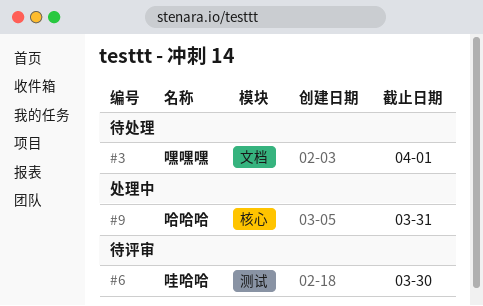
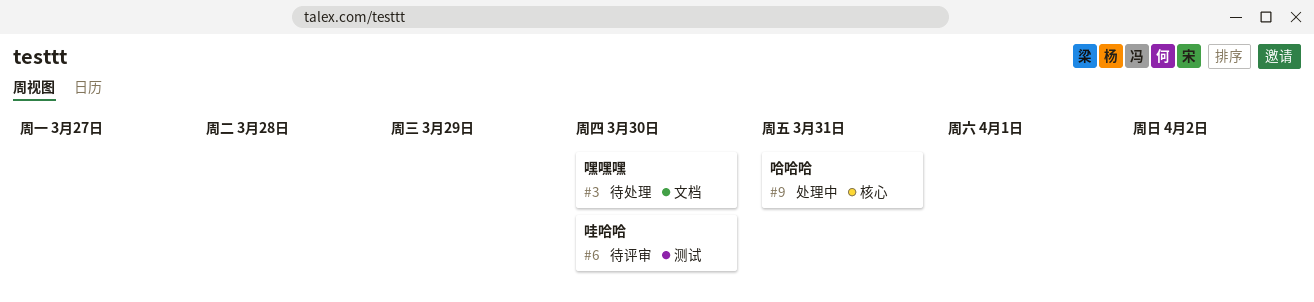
#3, due: Apr 1 -> Mar 30

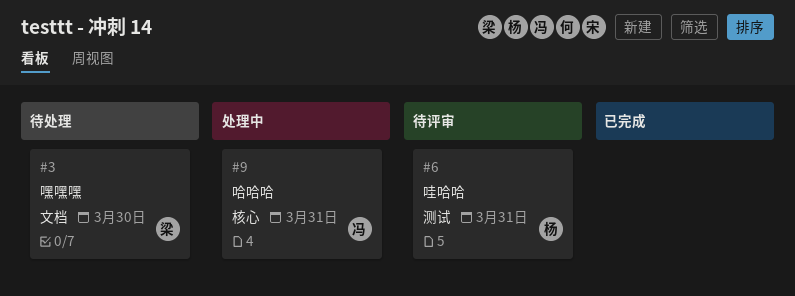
#6, due: Mar 30 -> Mar 31

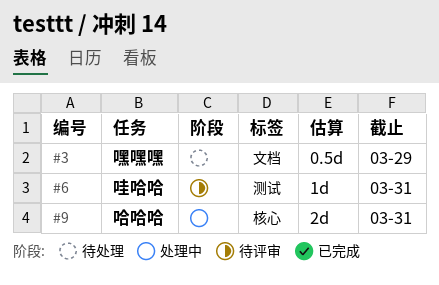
#3, due: Mar 30 -> Mar 29

